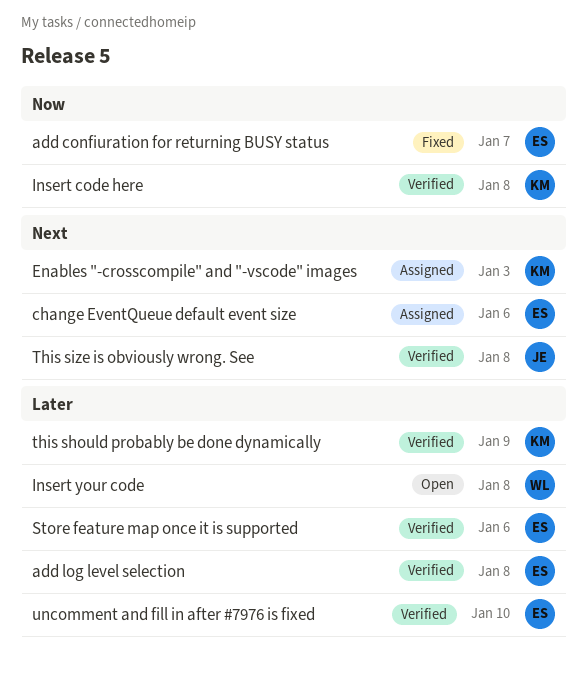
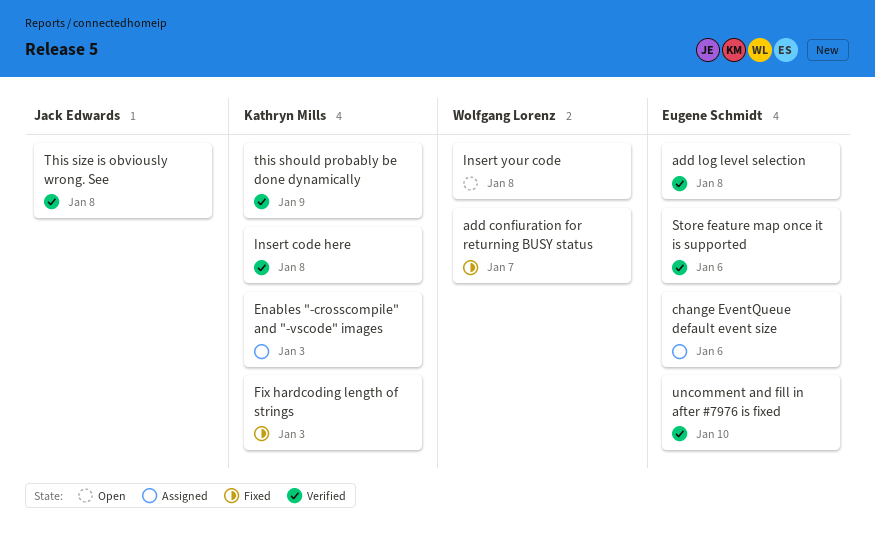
add confiuration for returning BUSY status, owner: Eugene Schmidt -> Wolfgang Lorenz
Fix hardcoding length of strings: none -> present

